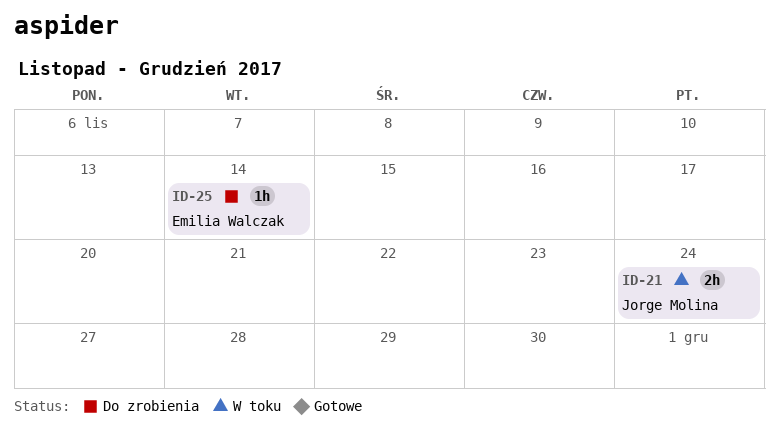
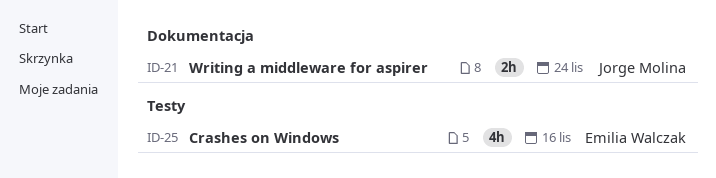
ID-25, estimate: 1h -> 4h
ID-25, due: Nov 14 -> Nov 16

